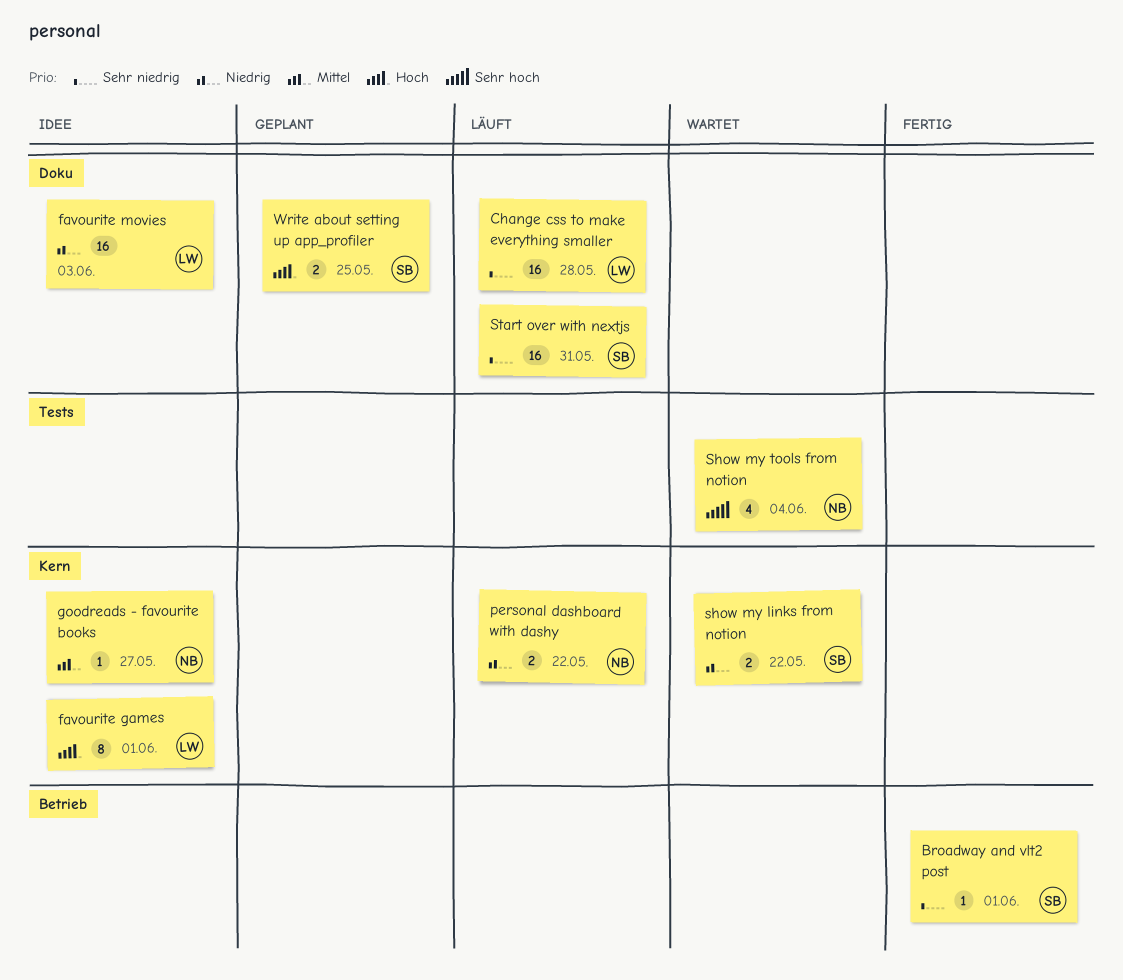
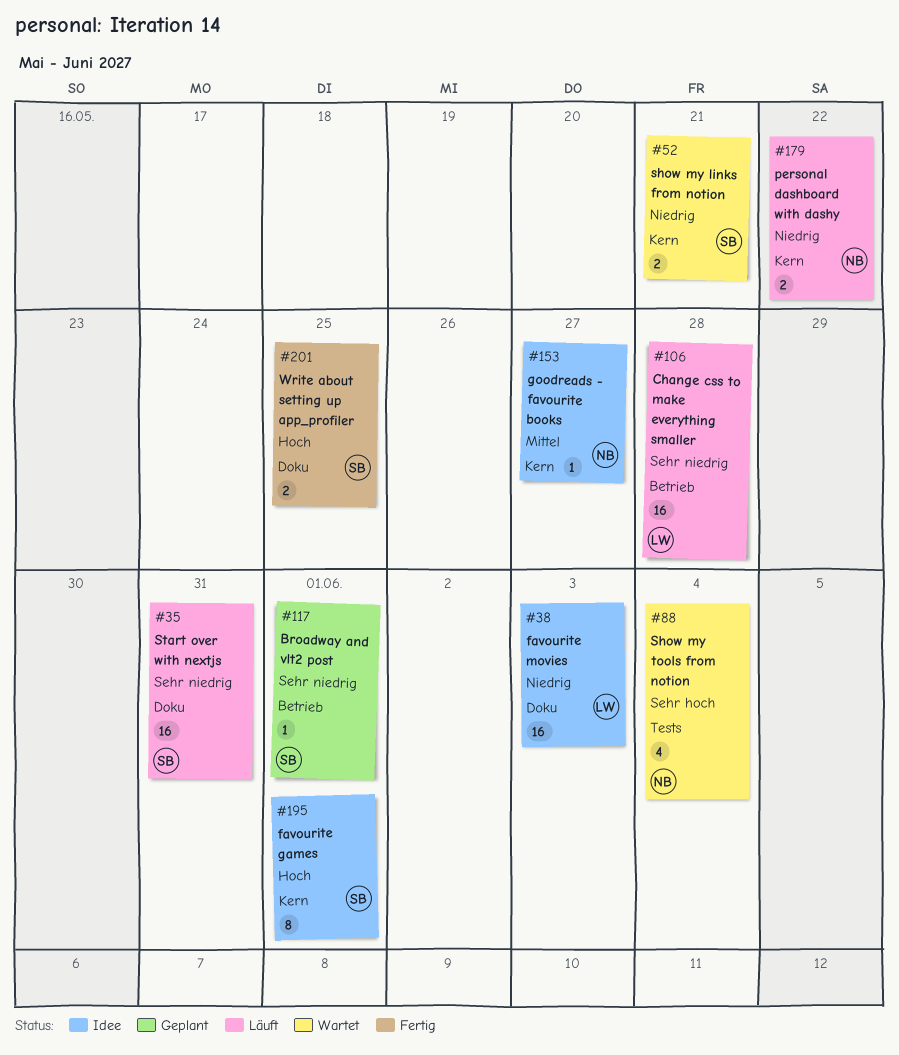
Broadway and vlt2 post, status: Fertig -> Geplant
Change css to make everything smaller, label: Doku -> Betrieb
favourite games, owner: LW -> SB
show my links from notion, due: May 22 -> May 21
Write about setting up app_profiler, status: Geplant -> Fertig

